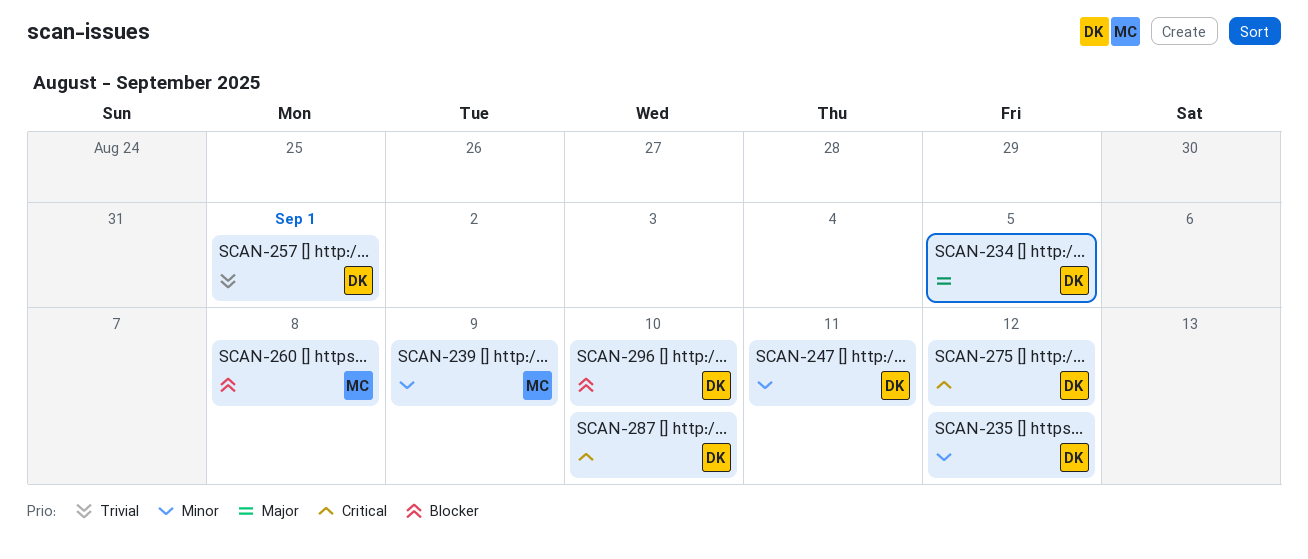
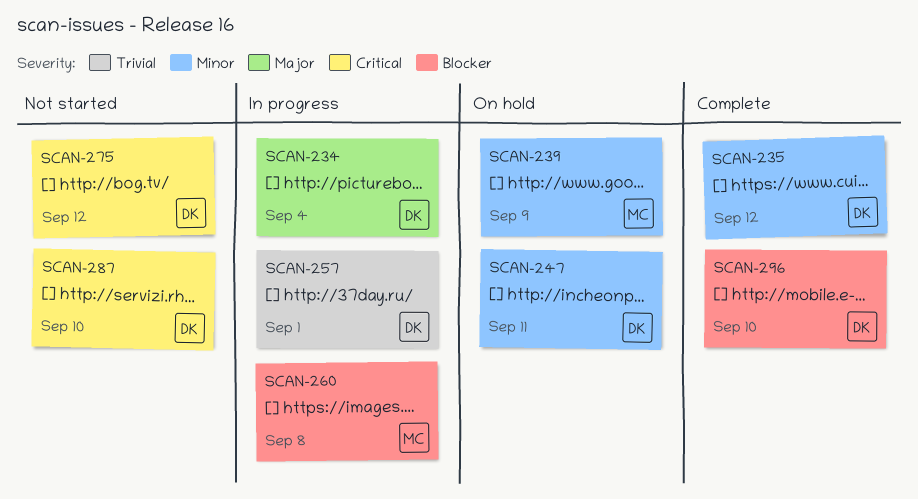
SCAN-234, due: Sep 5 -> Sep 4

